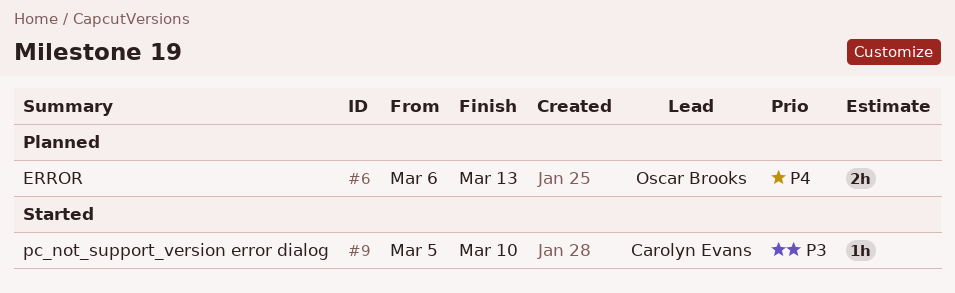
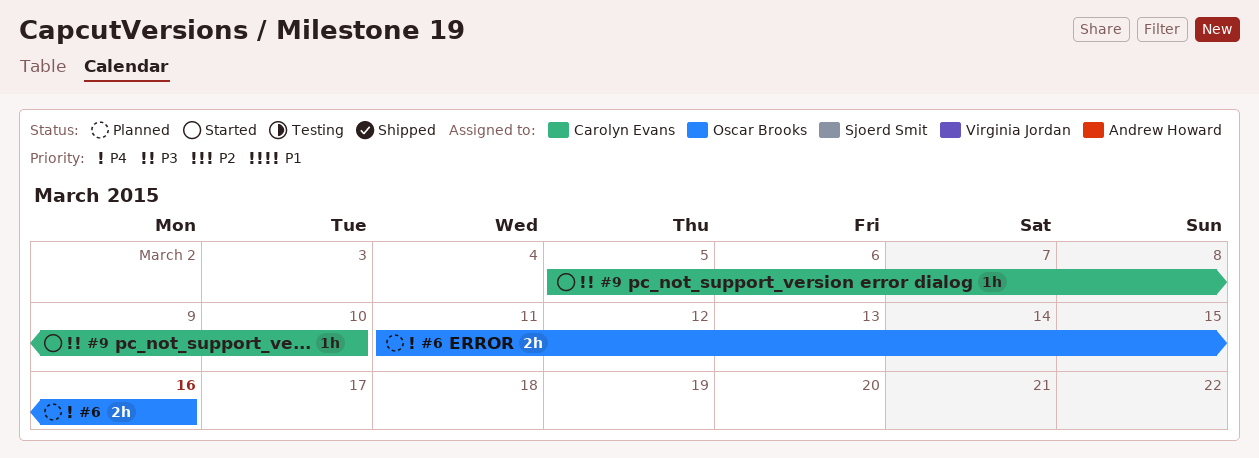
#6, start: Mar 6 -> Mar 11
#6, due: Mar 13 -> Mar 16

